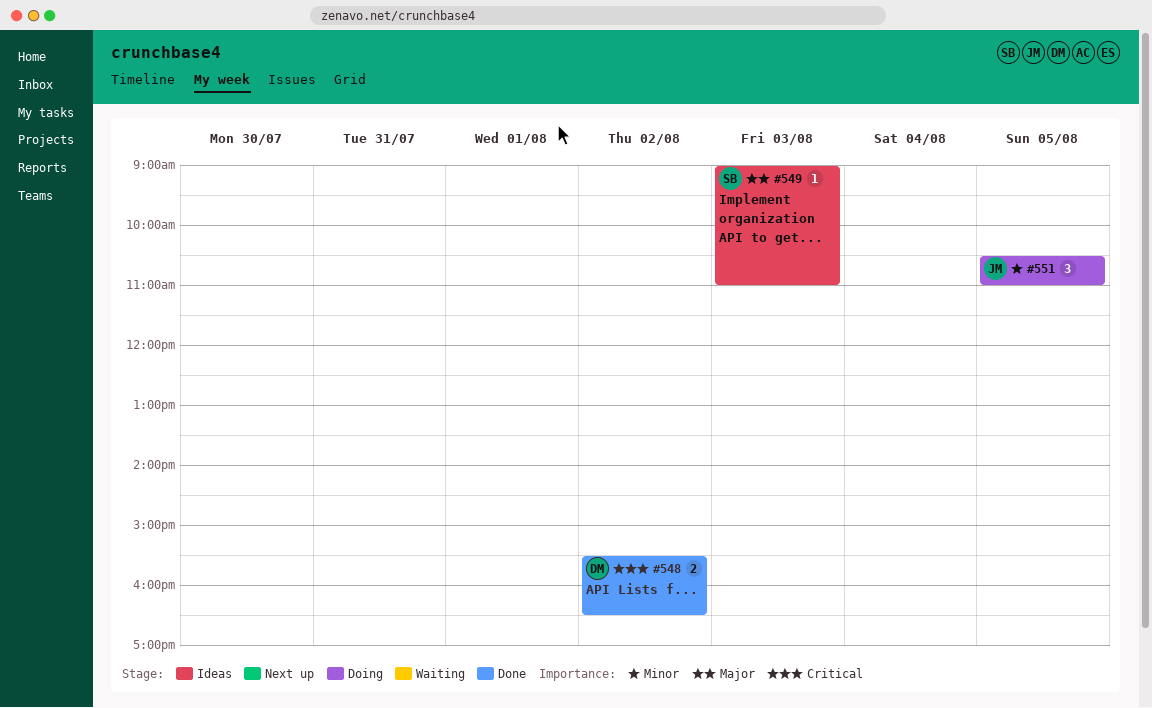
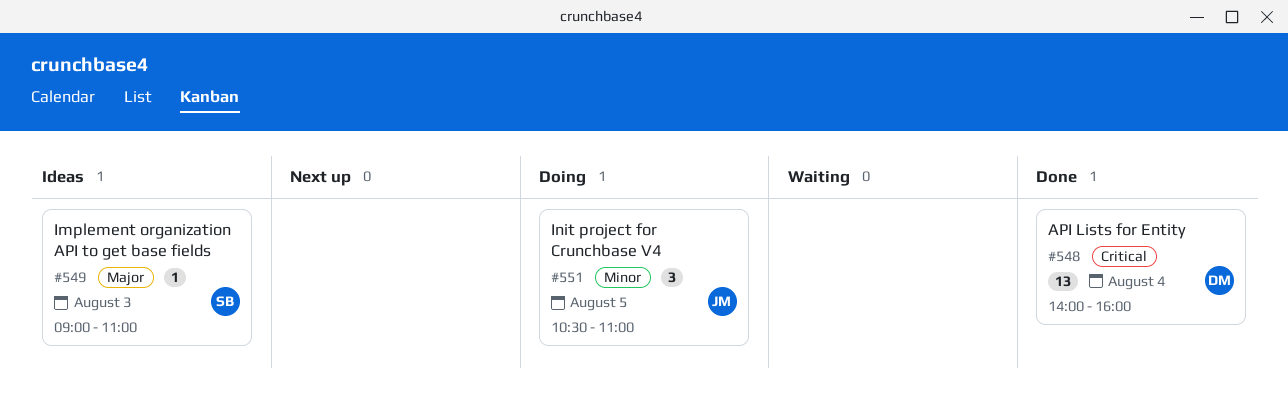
#548, estimate: 2 -> 13
#548, day: Aug 2 -> Aug 4
#548, begins: 15:30 -> 14:00
#548, ends: 16:30 -> 16:00

